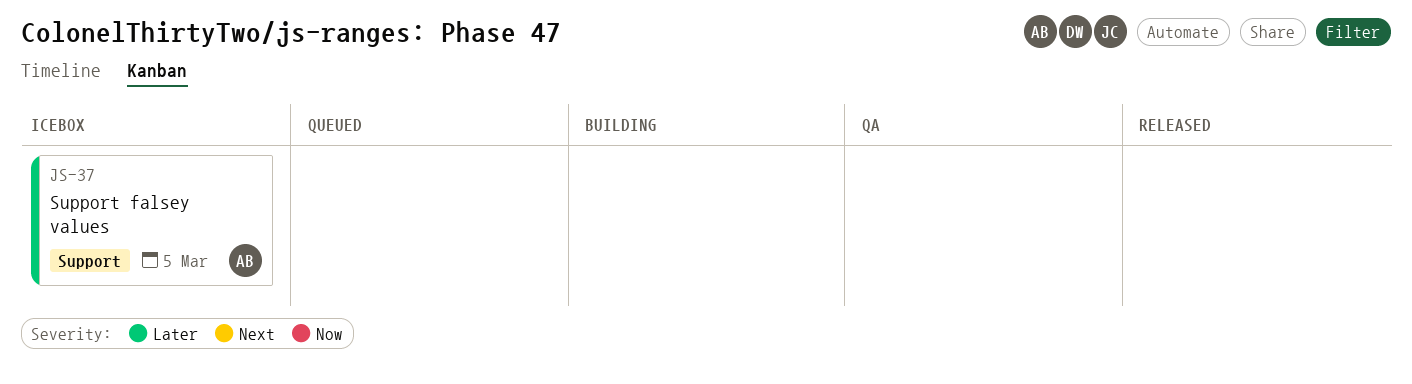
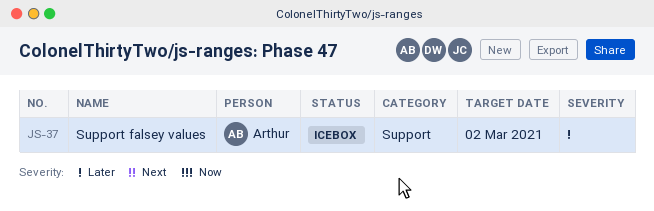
JS-37, due: Mar 5 -> Mar 2

